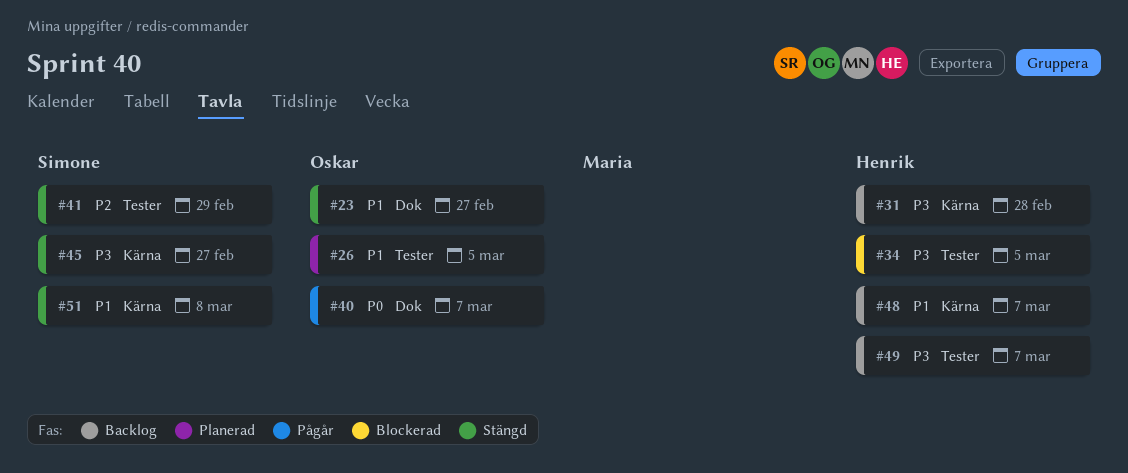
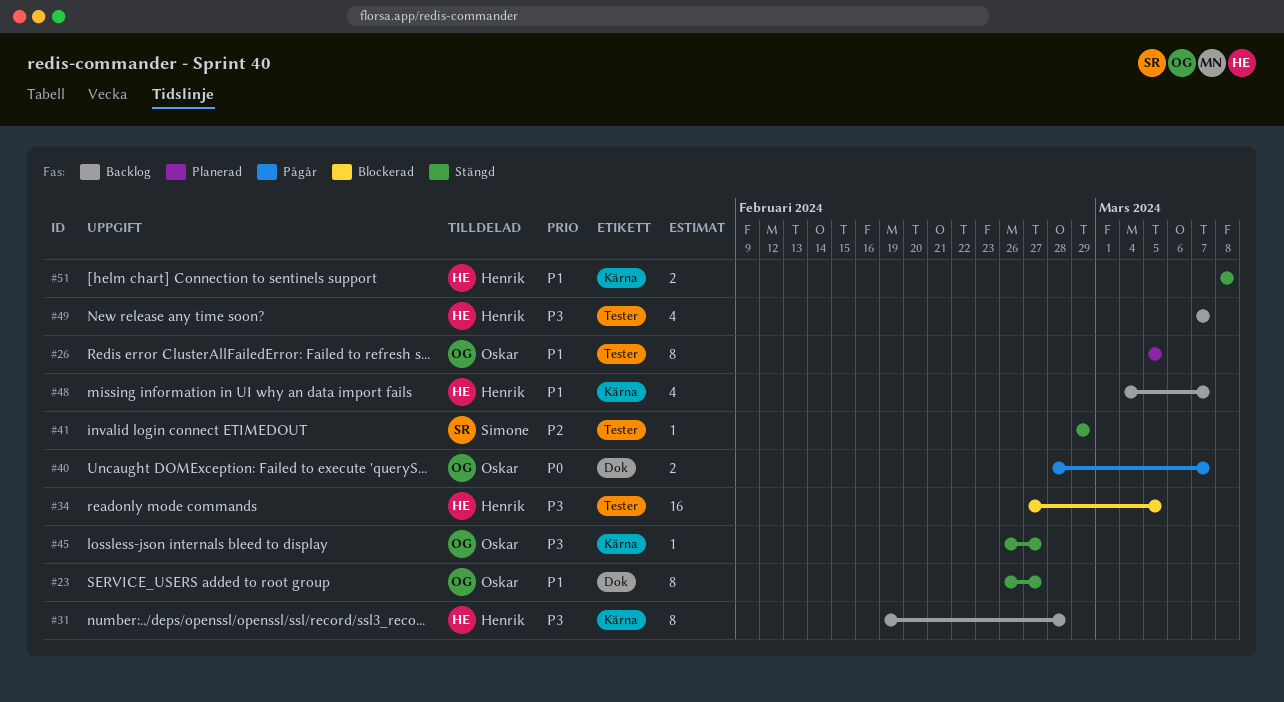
#45, owner: Simone -> Oskar
#51, owner: Simone -> Henrik

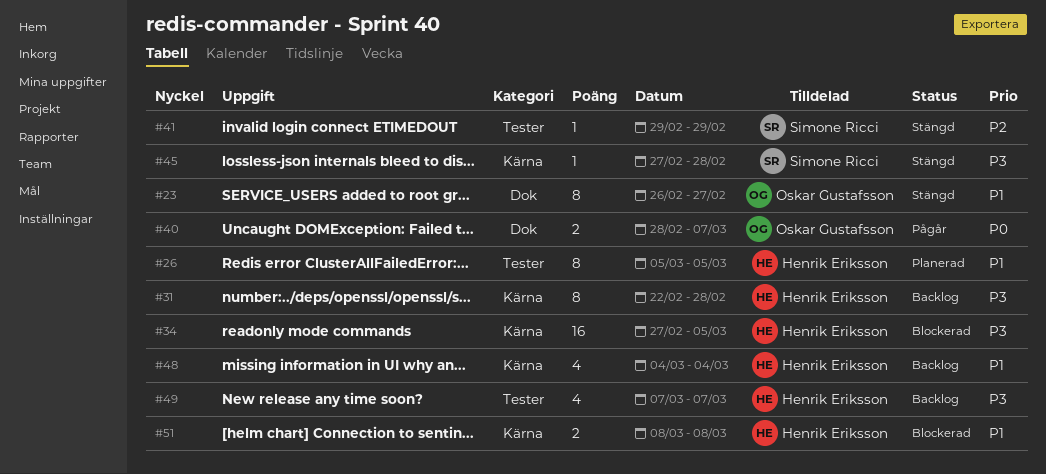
#26, owner: Oskar Gustafsson -> Henrik Eriksson
#31, start: Feb 19 -> Feb 22
#34, label: Tester -> Kärna
#45, owner: Oskar Gustafsson -> Simone Ricci
#45, start: Feb 26 -> Feb 27
#45, due: Feb 27 -> Feb 28
#48, due: Mar 7 -> Mar 4
#51, status: Stängd -> Blockerad

